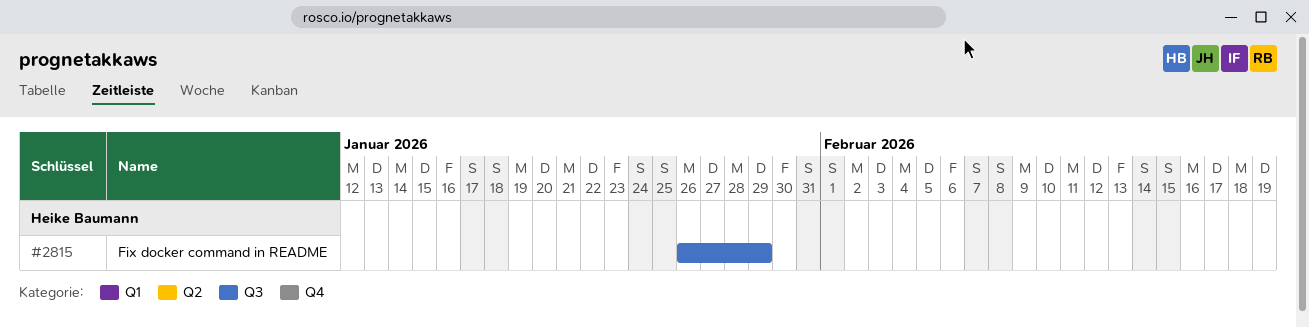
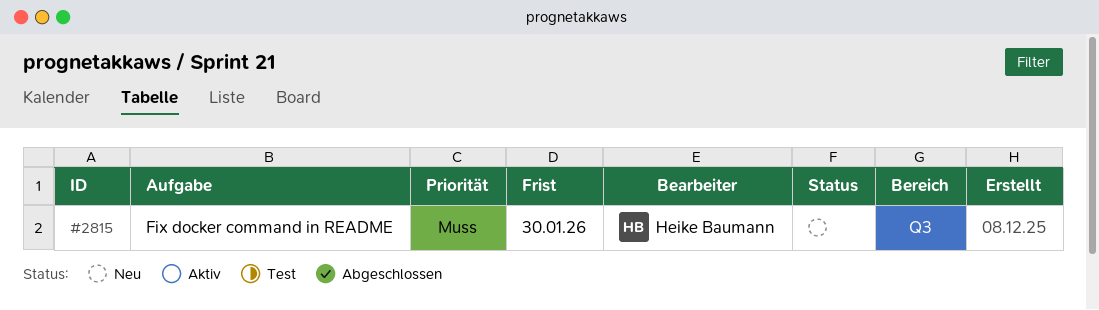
#2815, due: Jan 29 -> Jan 30

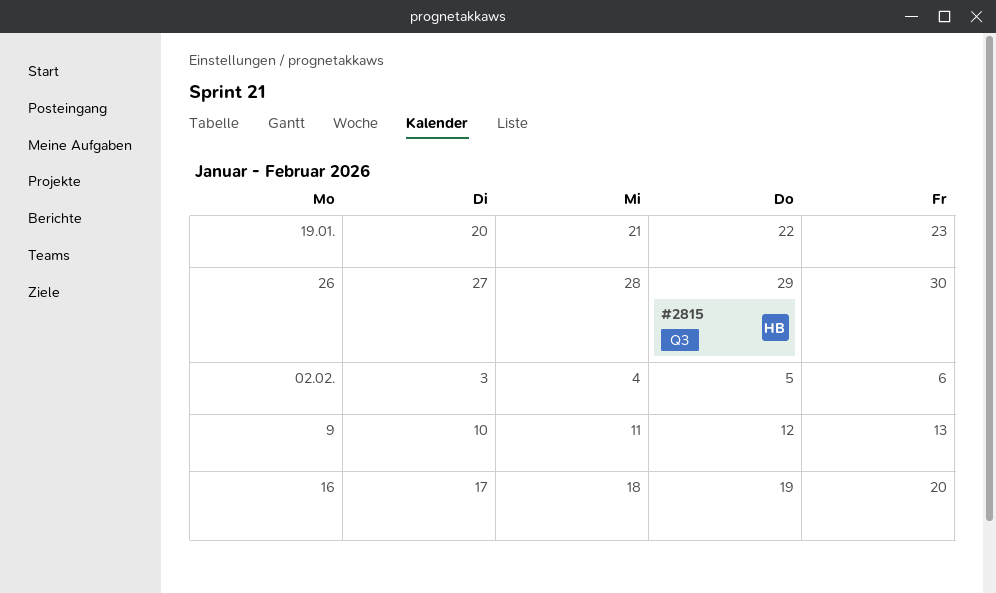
#2815, due: Jan 30 -> Jan 29

